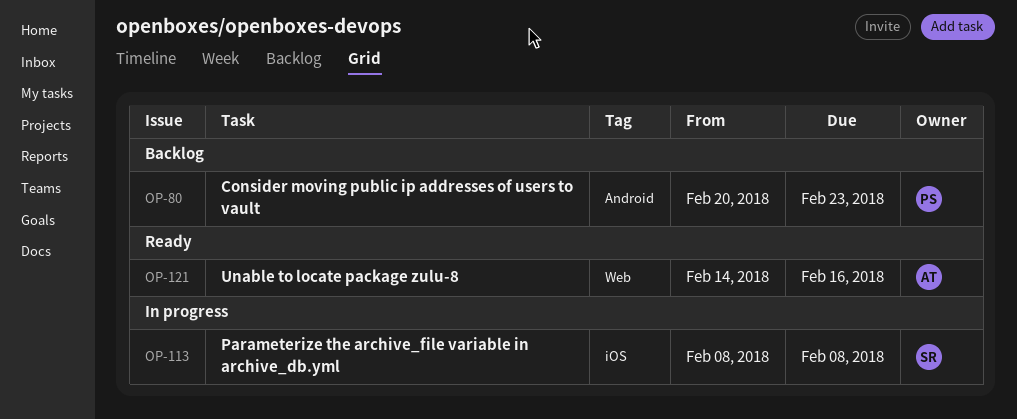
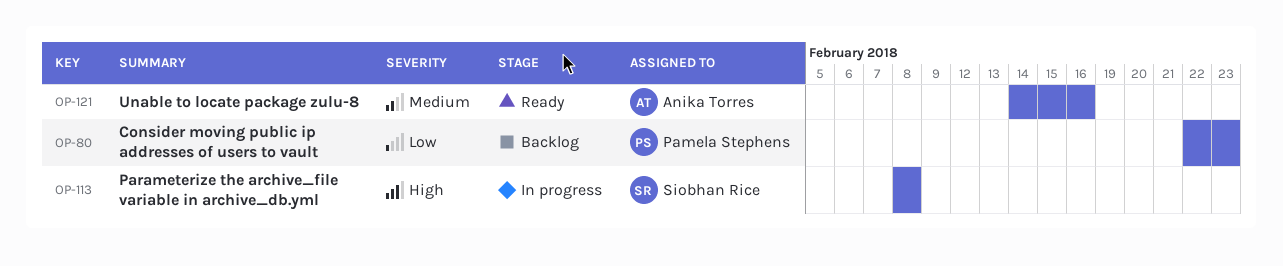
OP-80, start: Feb 20 -> Feb 22

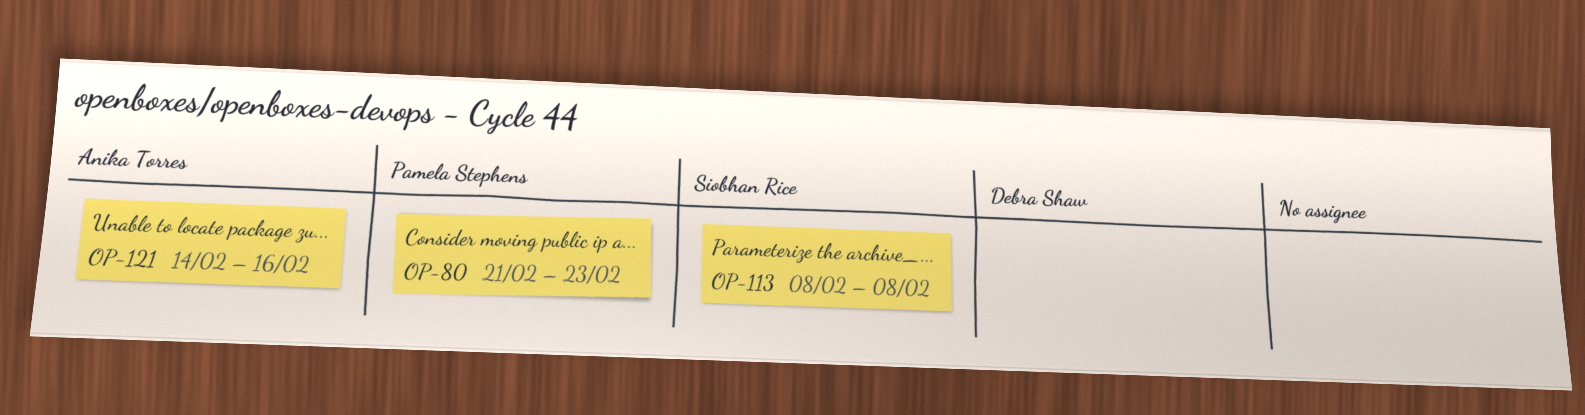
OP-80, start: Feb 22 -> Feb 21

